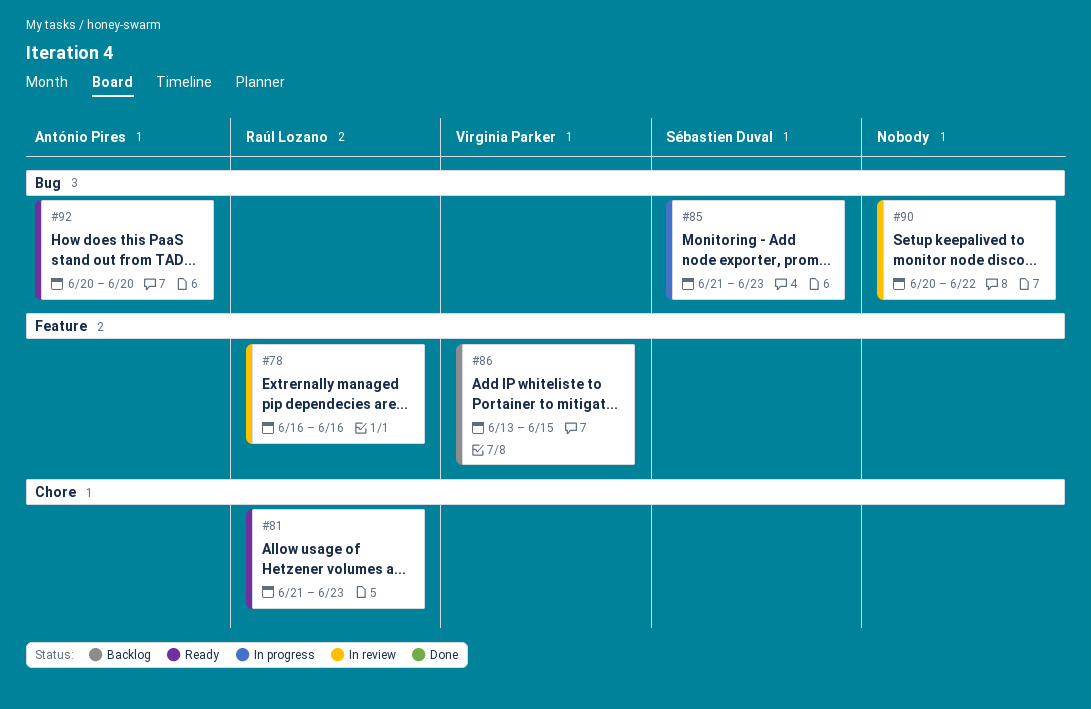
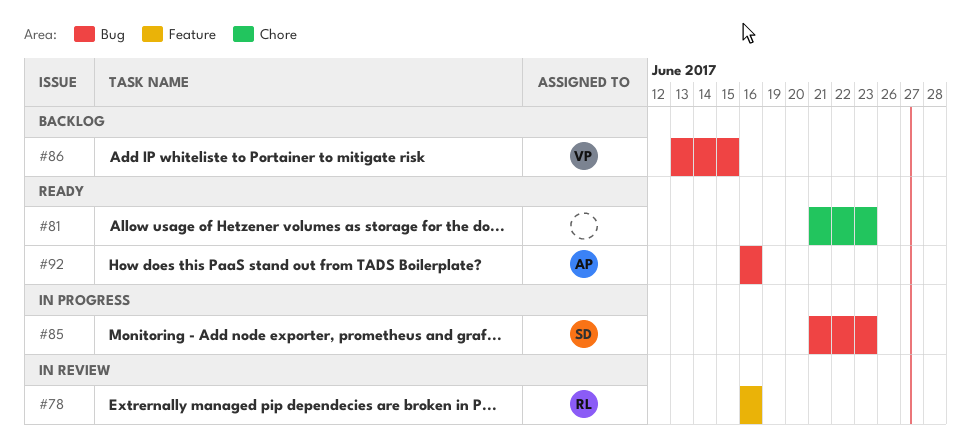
#81, owner: Raúl Lozano -> none
#86, label: Feature -> Bug
#90: present -> none
#92, start: Jun 20 -> Jun 16
#92, due: Jun 20 -> Jun 16

